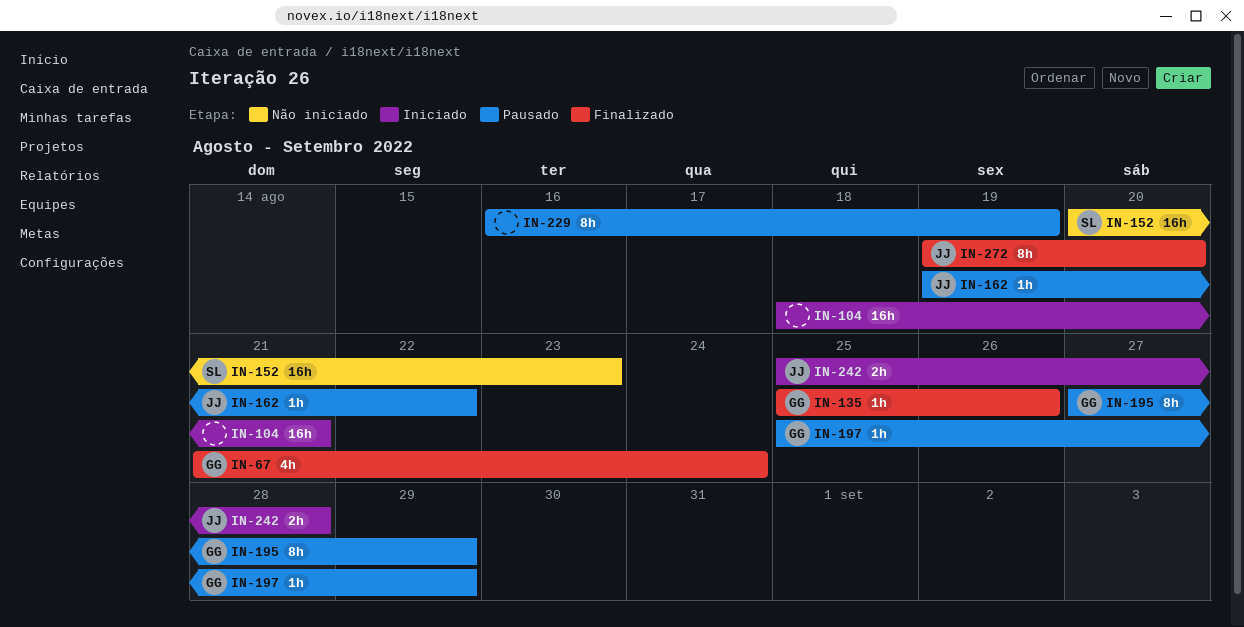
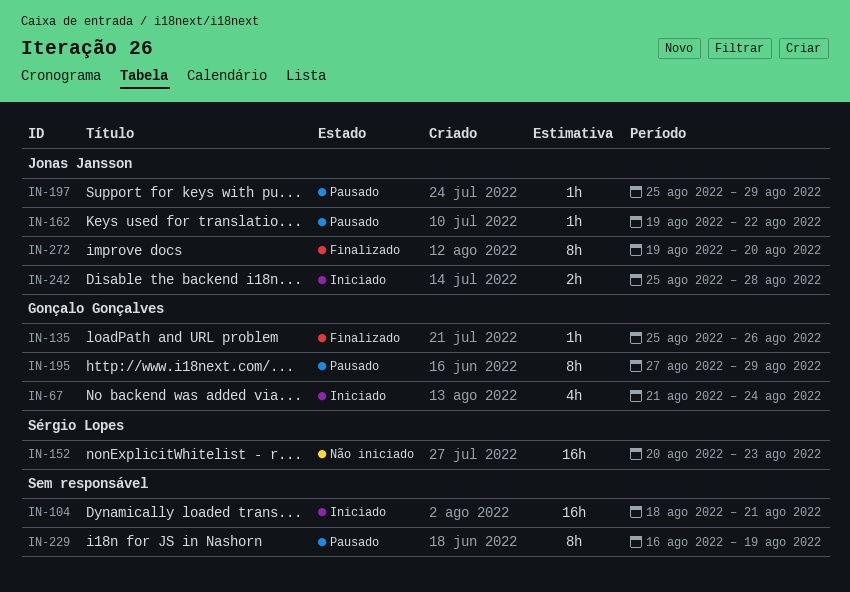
IN-67, status: Finalizado -> Iniciado
IN-197, owner: Gonçalo Gonçalves -> Jonas Jansson

